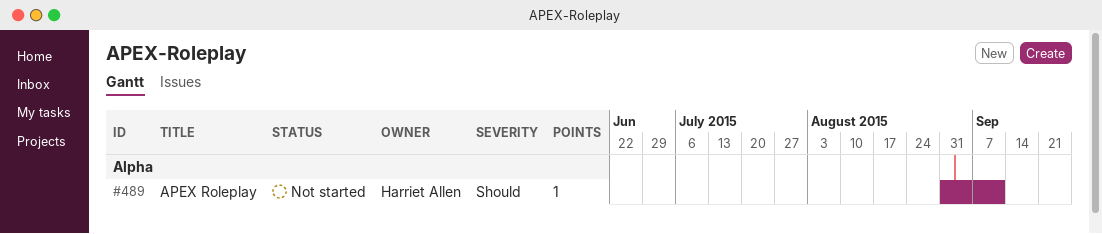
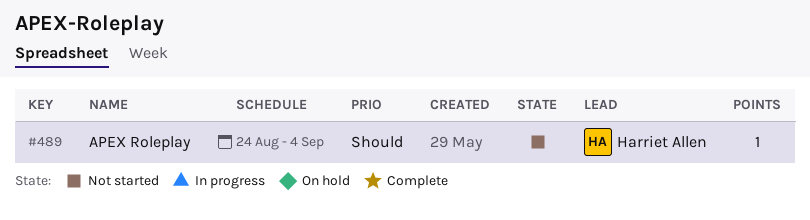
#489, start: Aug 31 -> Aug 24
#489, due: Sep 11 -> Sep 4

